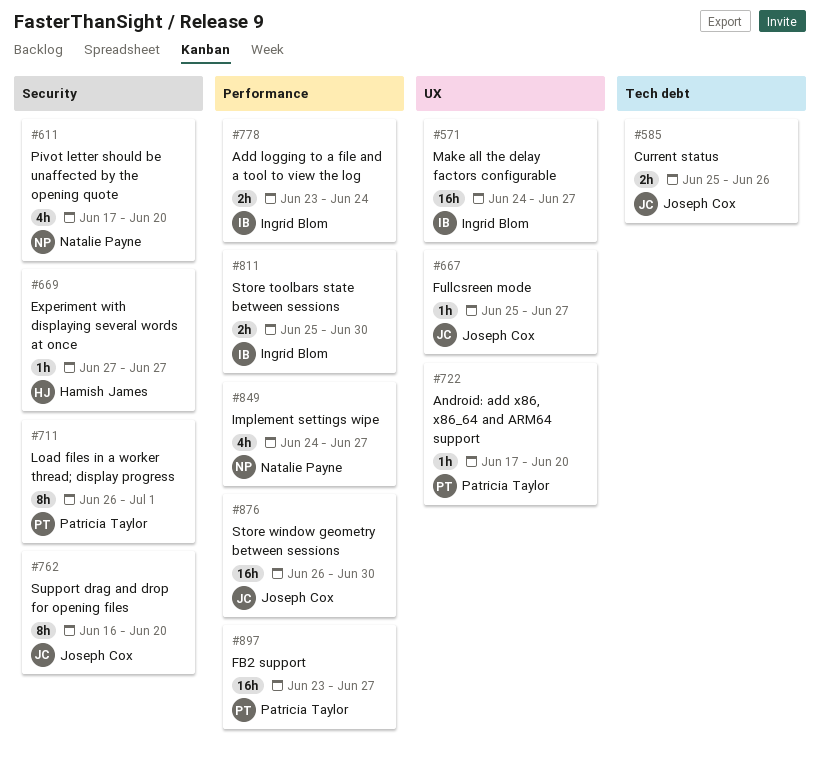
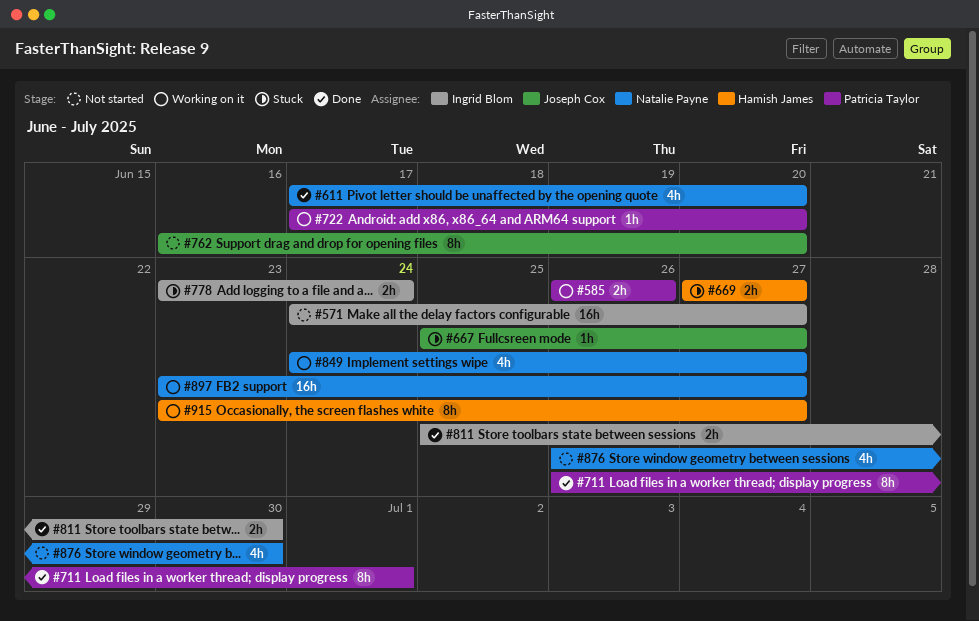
#585, owner: Joseph Cox -> Patricia Taylor
#585, start: Jun 25 -> Jun 26
#669, estimate: 1h -> 2h
#876, owner: Joseph Cox -> Natalie Payne
#876, estimate: 16h -> 4h
#897, owner: Patricia Taylor -> Natalie Payne
#915: none -> present

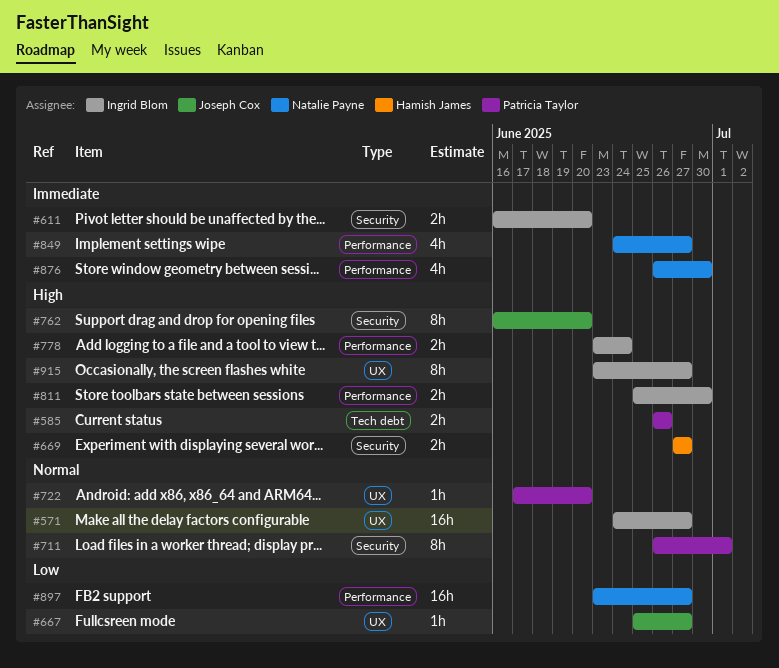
#611, owner: Natalie Payne -> Ingrid Blom
#611, estimate: 4h -> 2h
#611, start: Jun 17 -> Jun 16
#915, owner: Hamish James -> Ingrid Blom

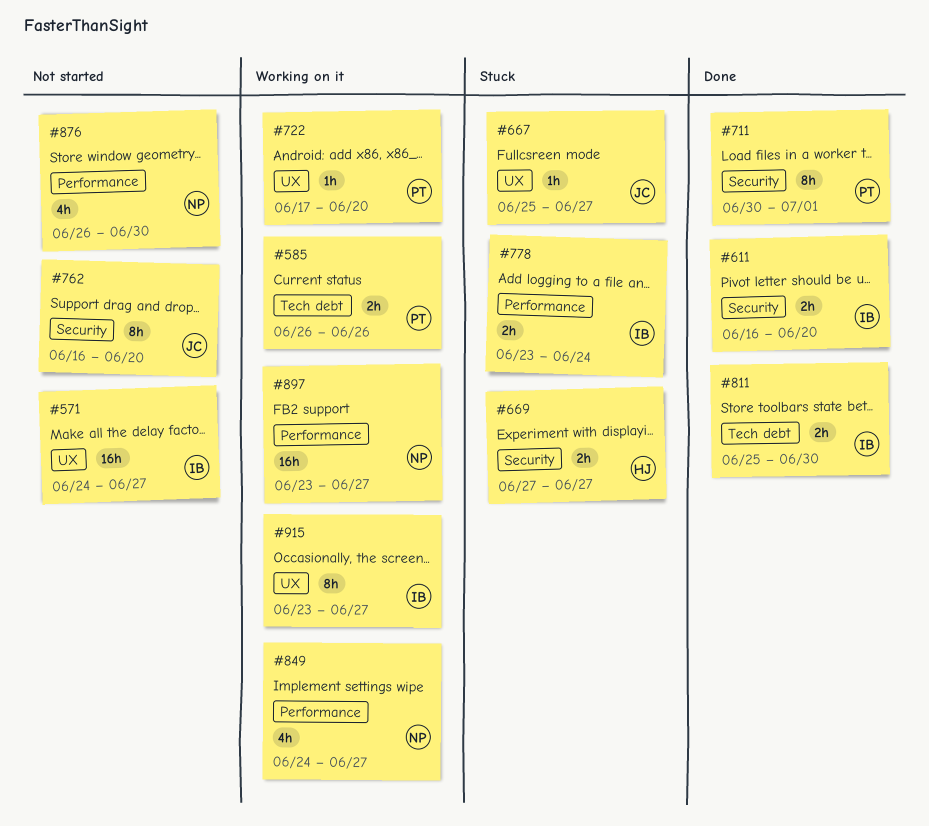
#711, start: Jun 26 -> Jun 30
#811, label: Performance -> Tech debt

